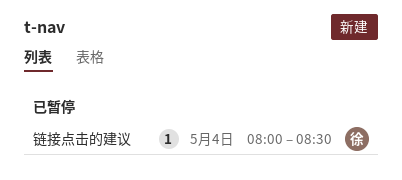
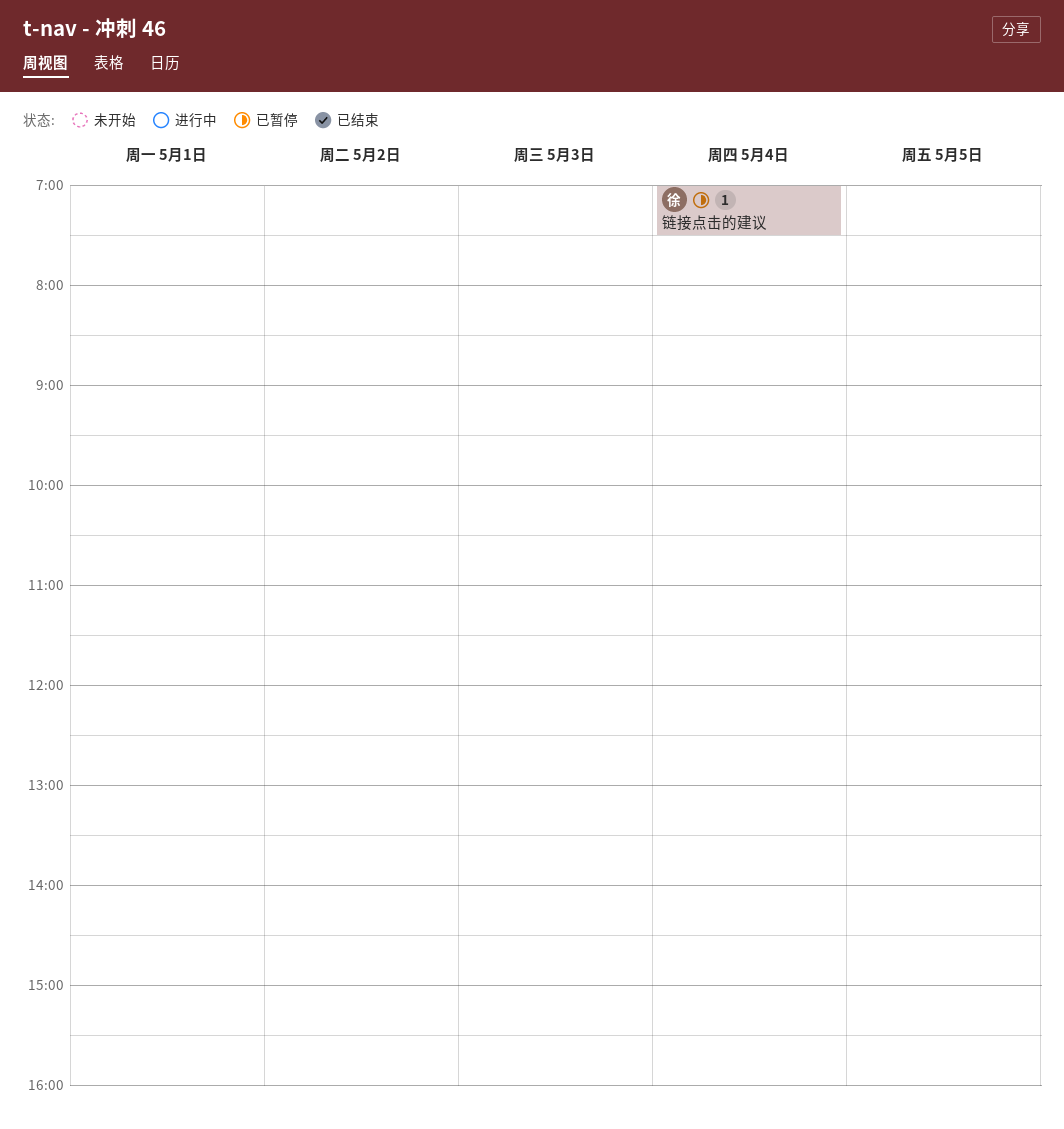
链接点击的建议, begins: 08:00 -> 07:00
链接点击的建议, ends: 08:30 -> 07:30

